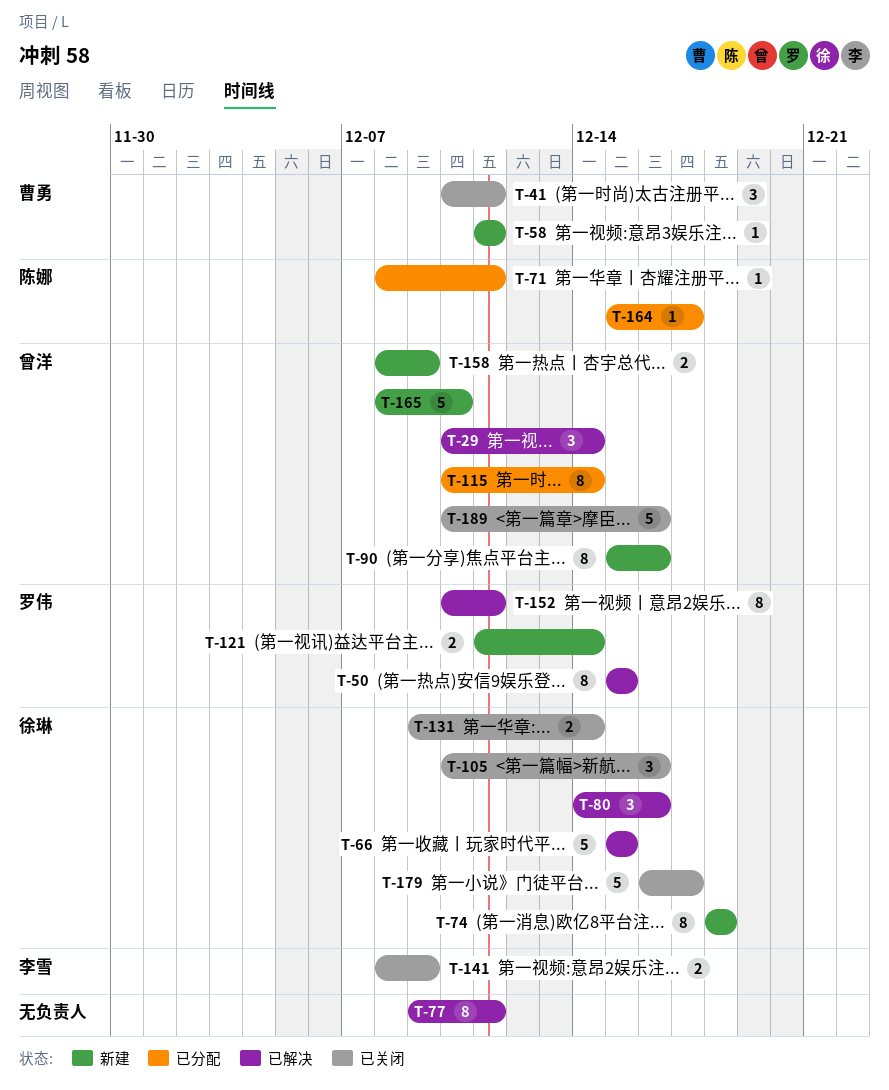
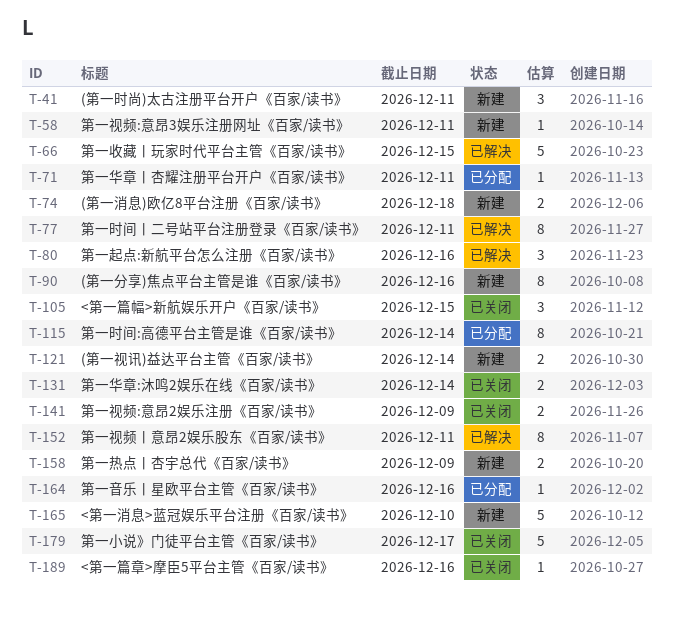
T-29: present -> none
T-41, status: 已关闭 -> 新建
T-50: present -> none
T-74, estimate: 8 -> 2
T-105, due: Dec 16 -> Dec 15
T-164, due: Dec 17 -> Dec 16
T-189, estimate: 5 -> 1

